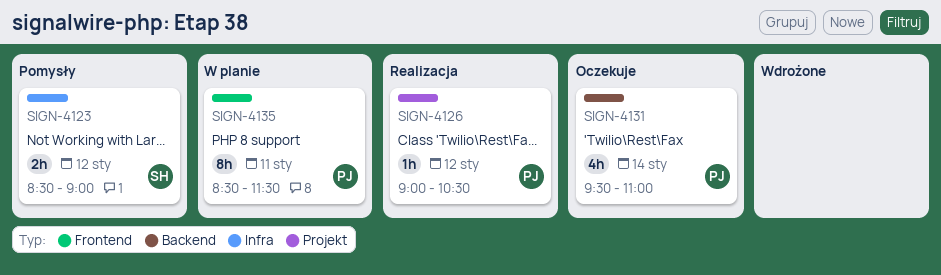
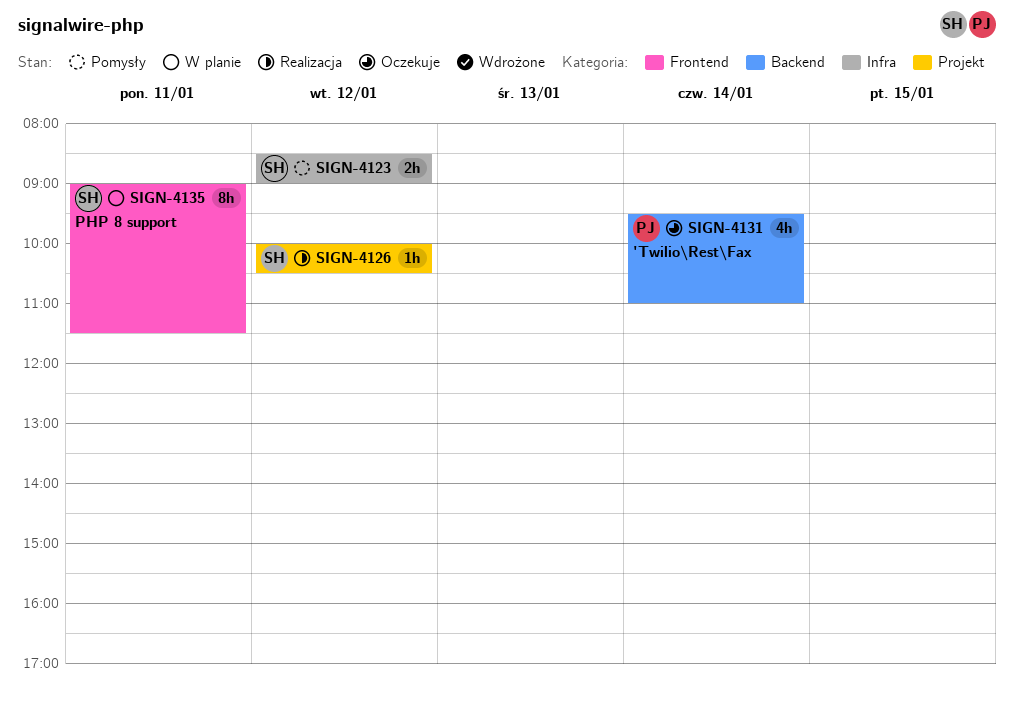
SIGN-4126, owner: PJ -> SH
SIGN-4126, begins: 09:00 -> 10:00
SIGN-4135, owner: PJ -> SH
SIGN-4135, begins: 08:30 -> 09:00

